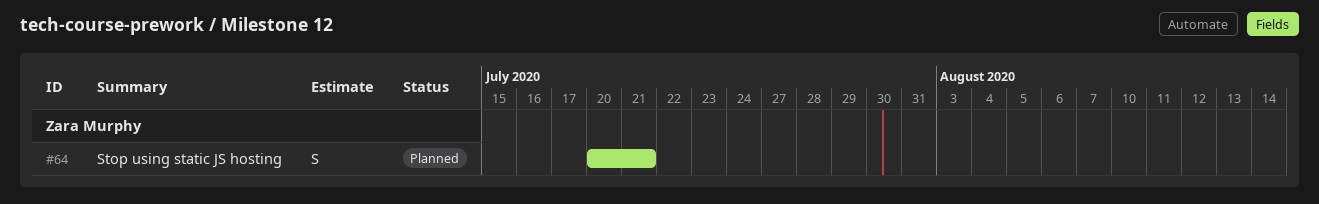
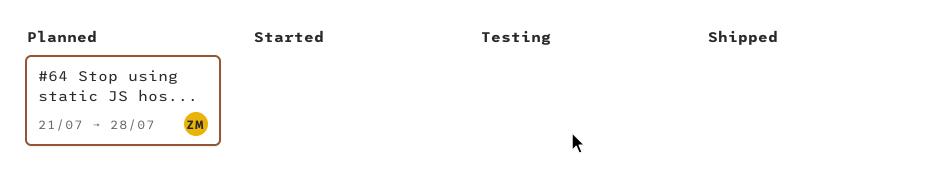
#64, start: Jul 20 -> Jul 21
#64, due: Jul 21 -> Jul 28

